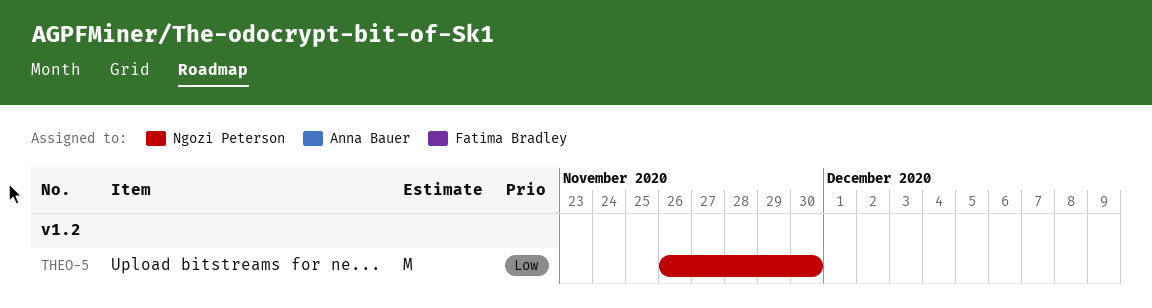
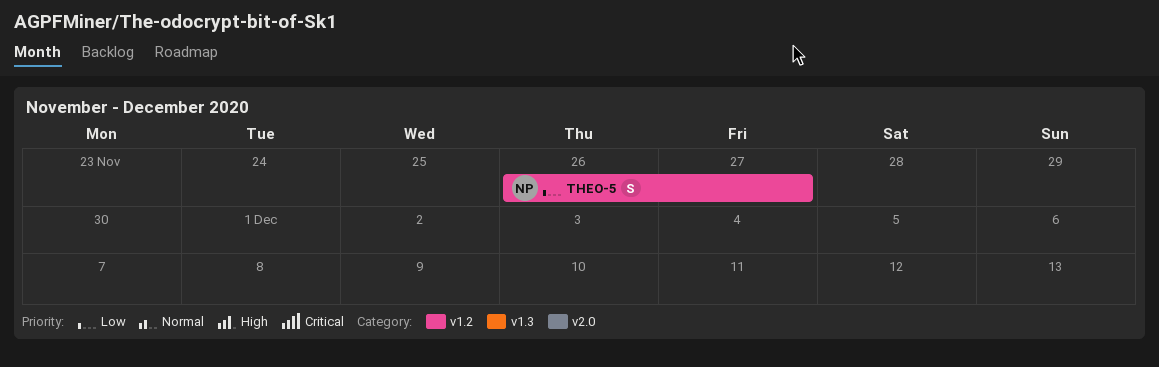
THEO-5, estimate: M -> S
THEO-5, due: Nov 30 -> Nov 27

